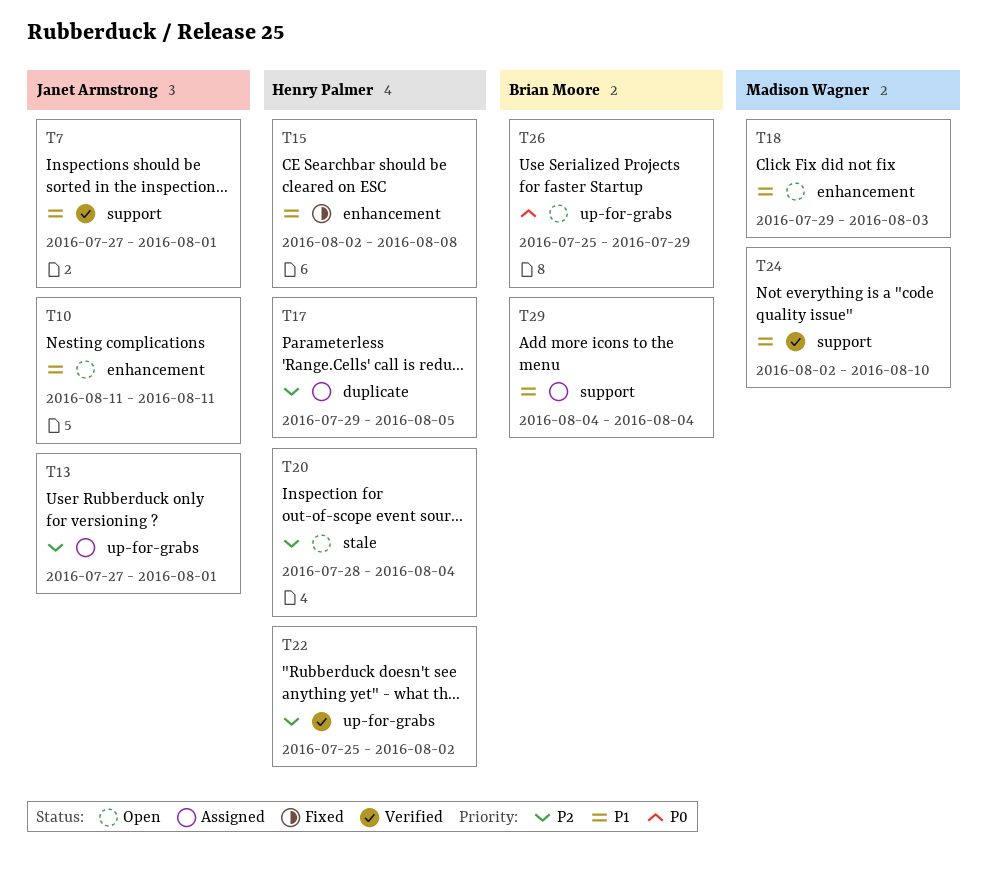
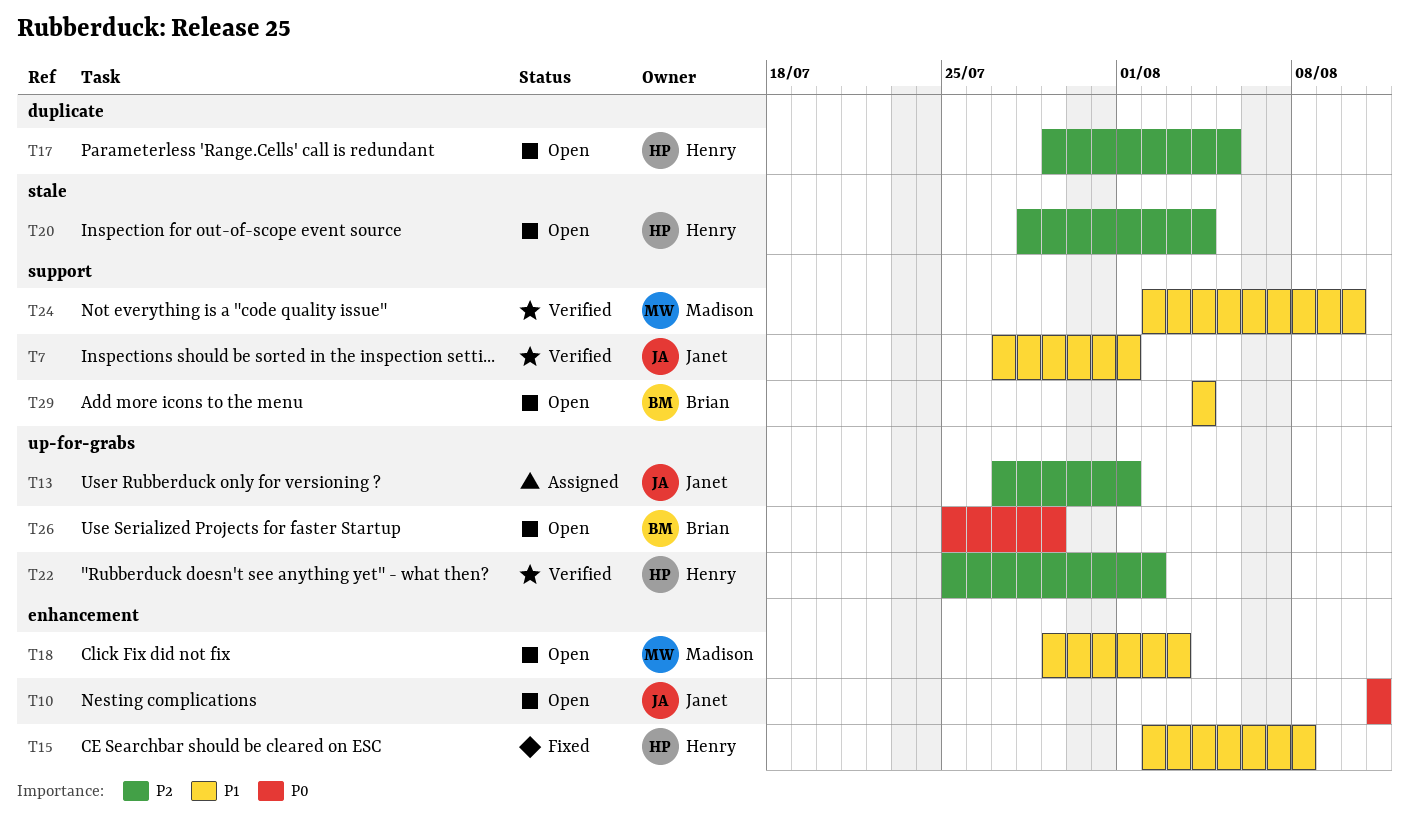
T10, priority: P1 -> P0
T17, status: Assigned -> Open
T29, status: Assigned -> Open

